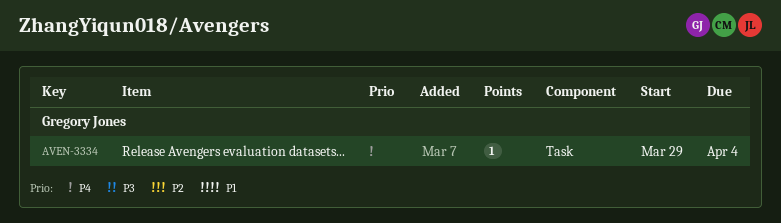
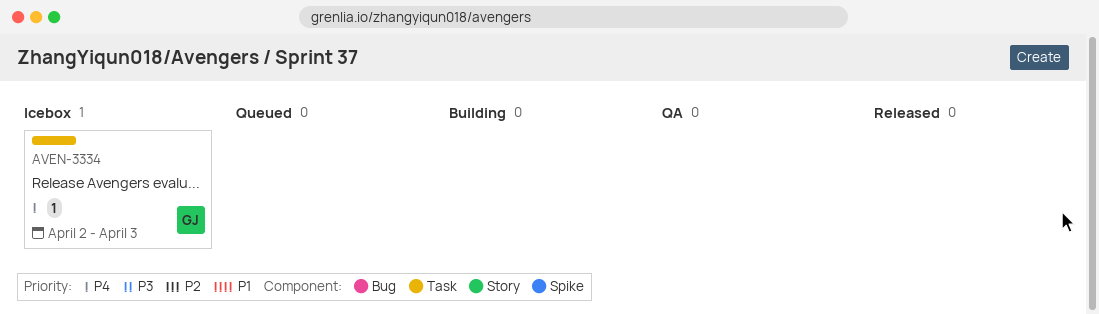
AVEN-3334, start: Mar 29 -> Apr 2
AVEN-3334, due: Apr 4 -> Apr 3

